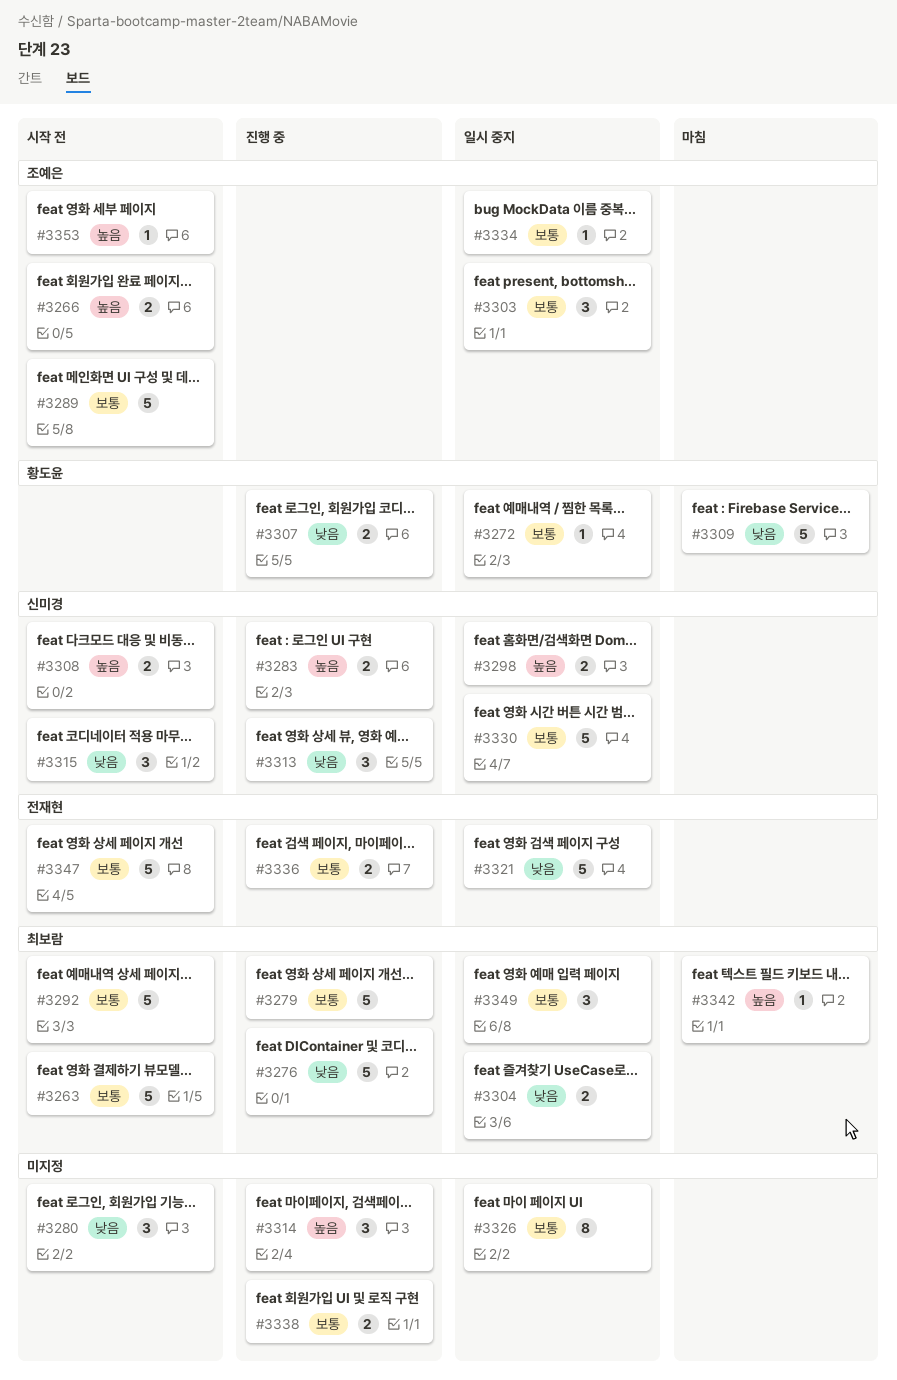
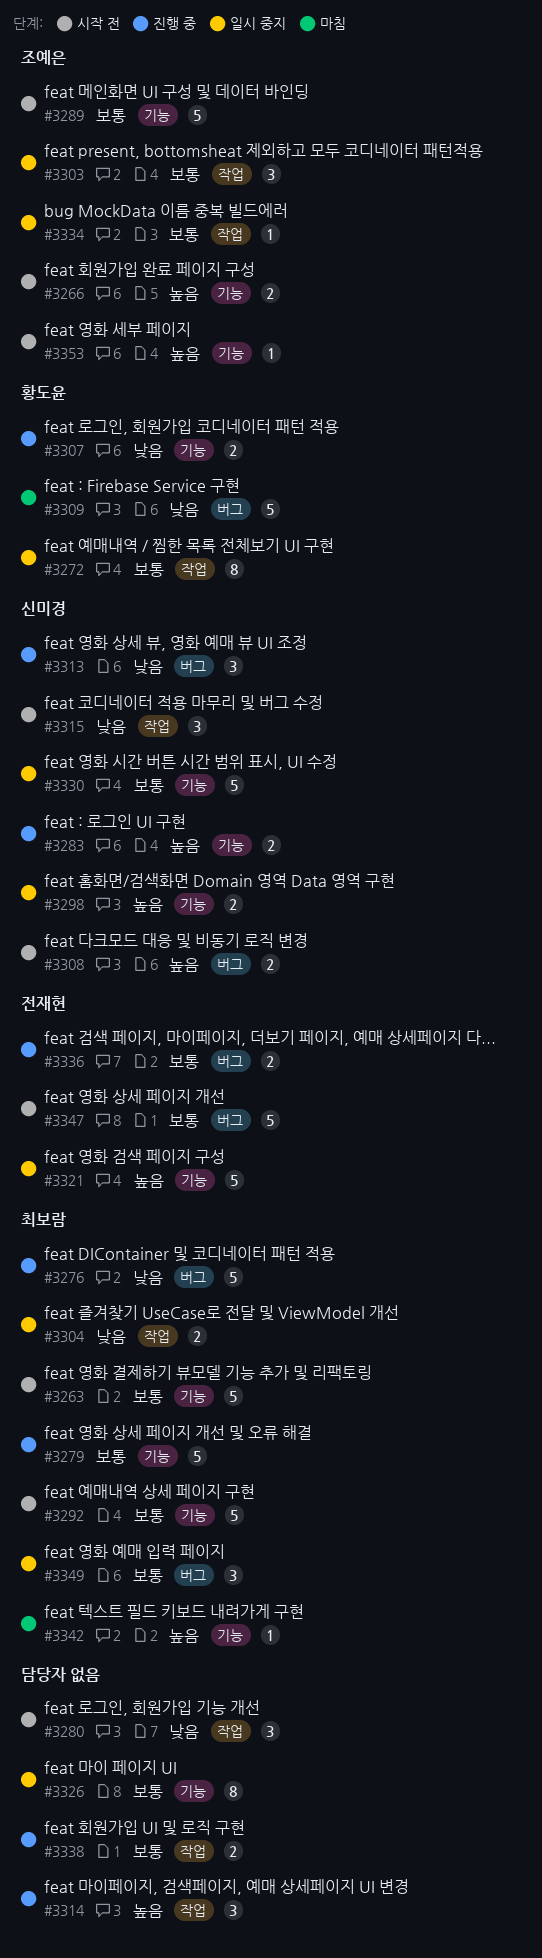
#3272, estimate: 1 -> 8
#3321, priority: 낮음 -> 높음

